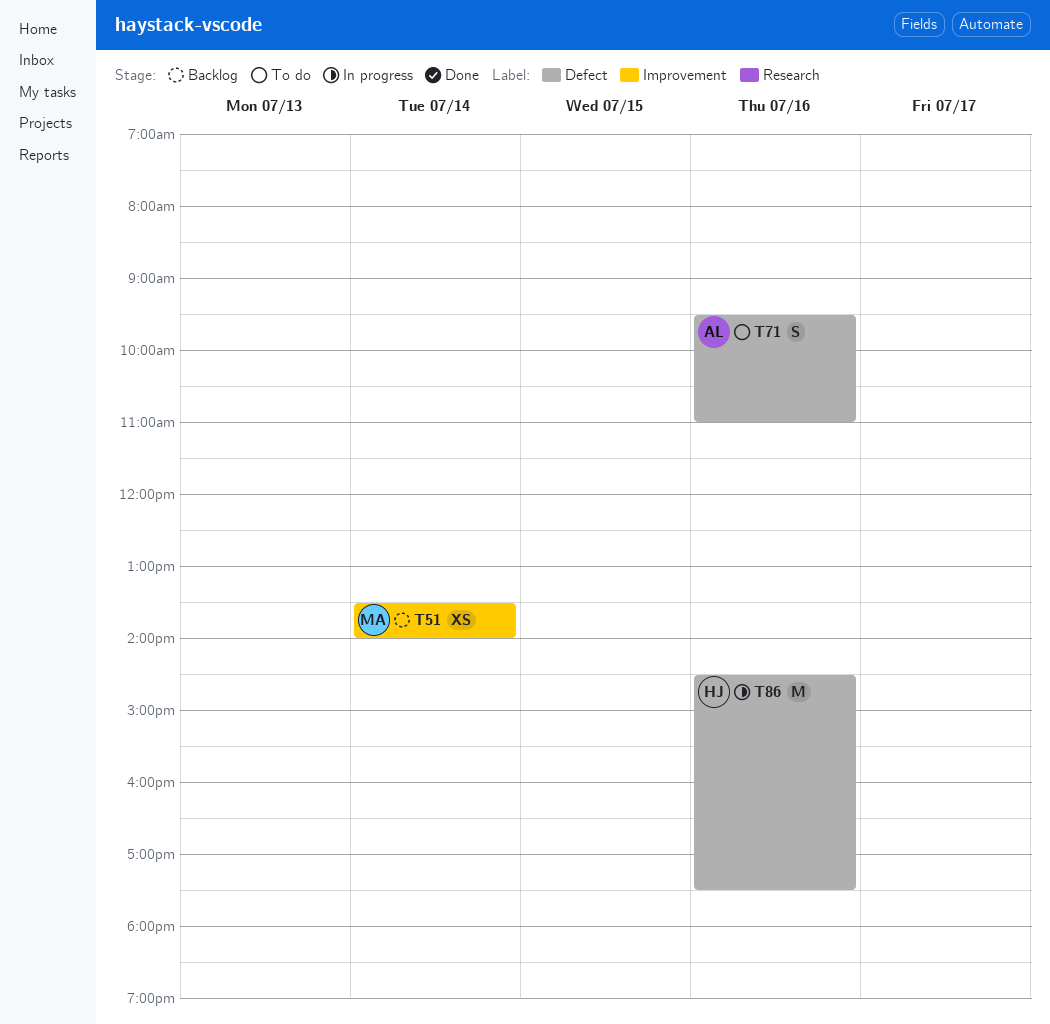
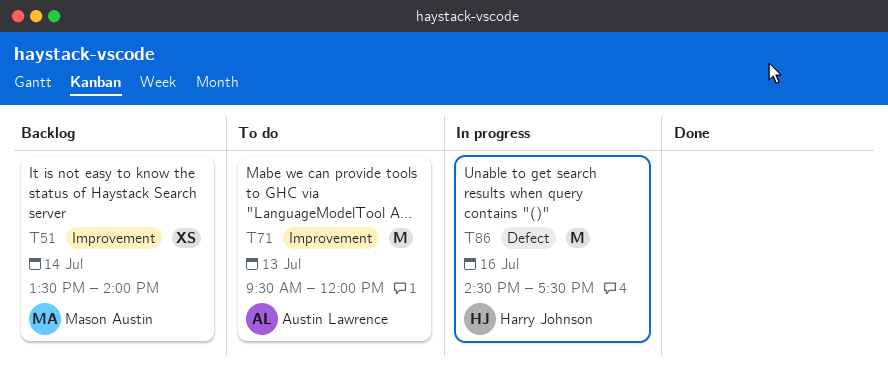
T71, label: Defect -> Improvement
T71, estimate: S -> M
T71, day: Jul 16 -> Jul 13
T71, ends: 11:00 -> 12:00

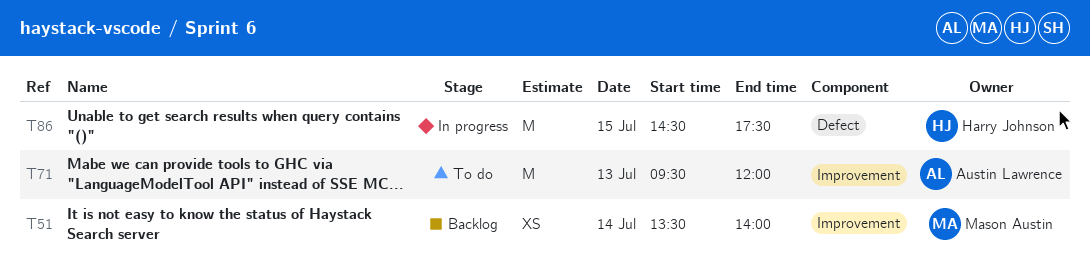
T86, day: Jul 16 -> Jul 15

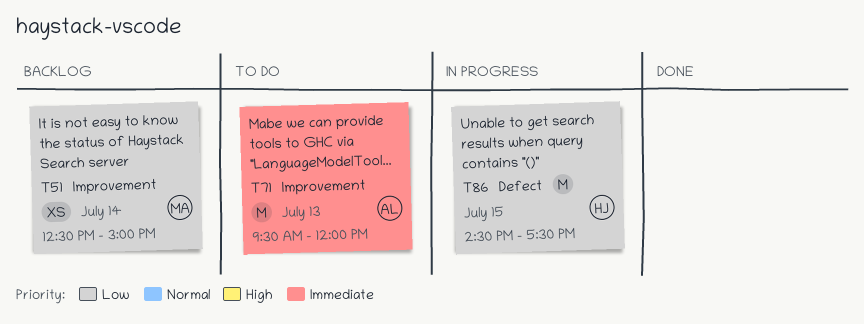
T51, begins: 13:30 -> 12:30
T51, ends: 14:00 -> 15:00

